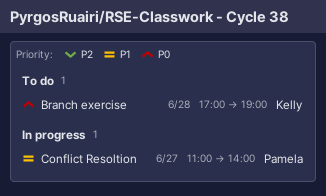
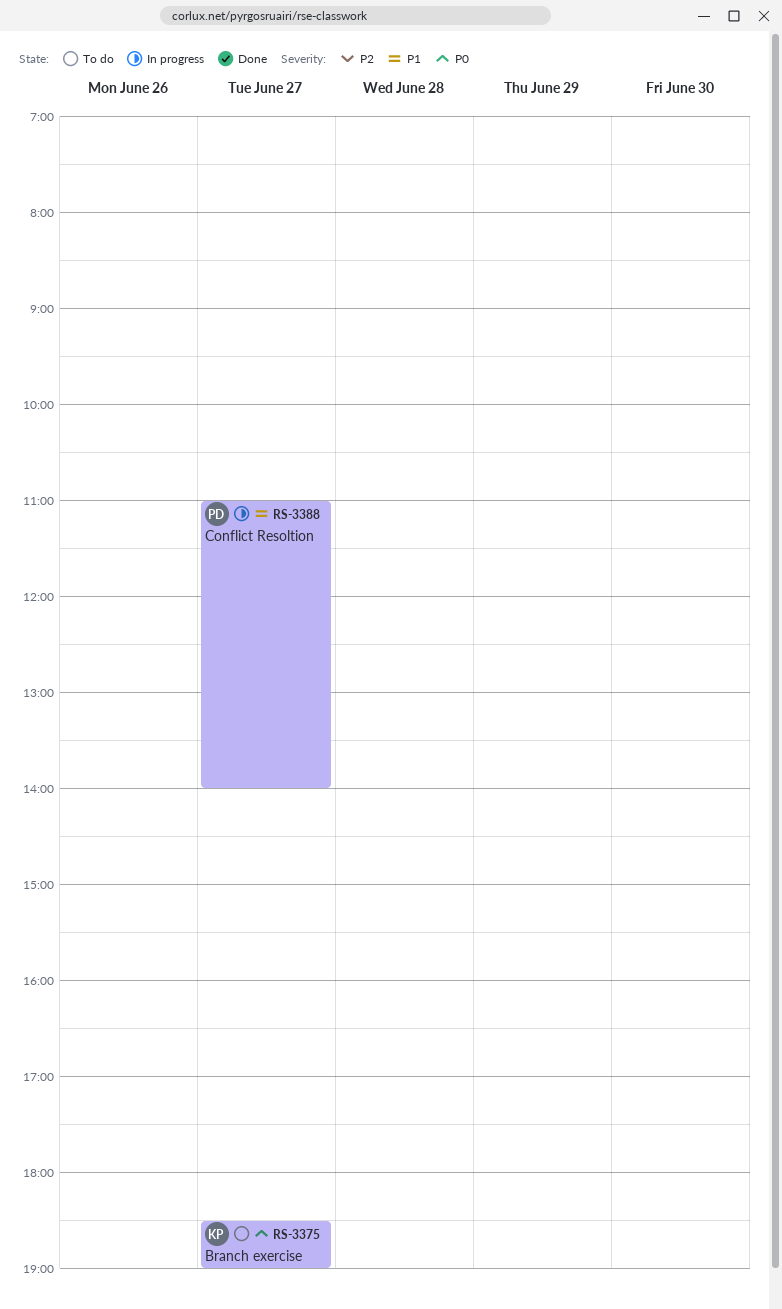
Branch exercise, day: Jun 28 -> Jun 27
Branch exercise, begins: 17:00 -> 18:30

